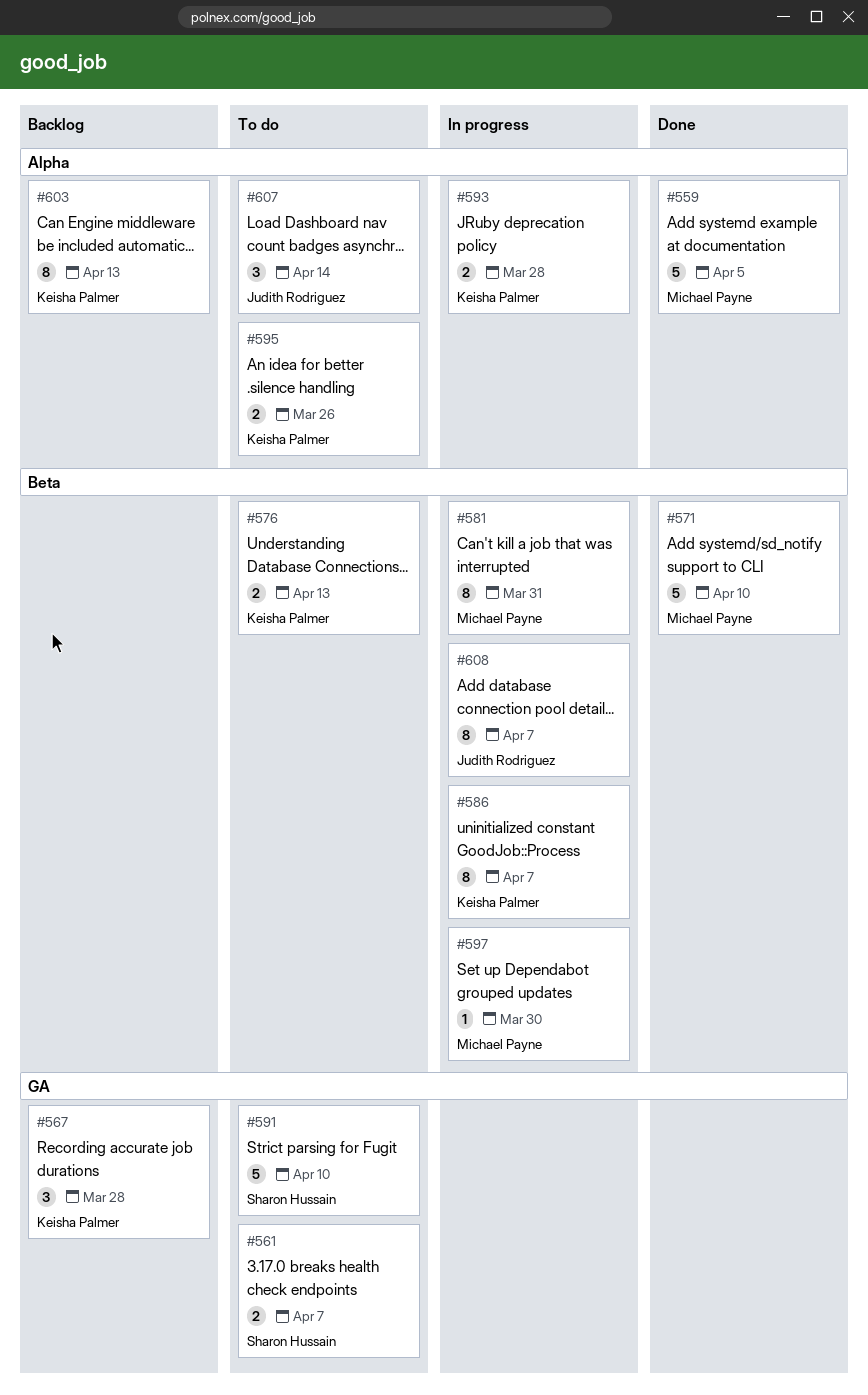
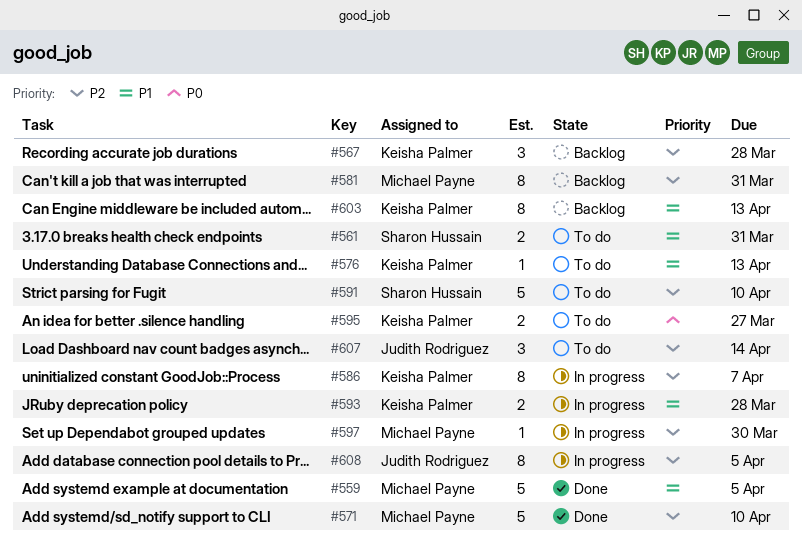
#561, due: Apr 7 -> Mar 31
#576, estimate: 2 -> 1
#581, status: In progress -> Backlog
#595, due: Mar 26 -> Mar 27
#608, due: Apr 7 -> Apr 5

